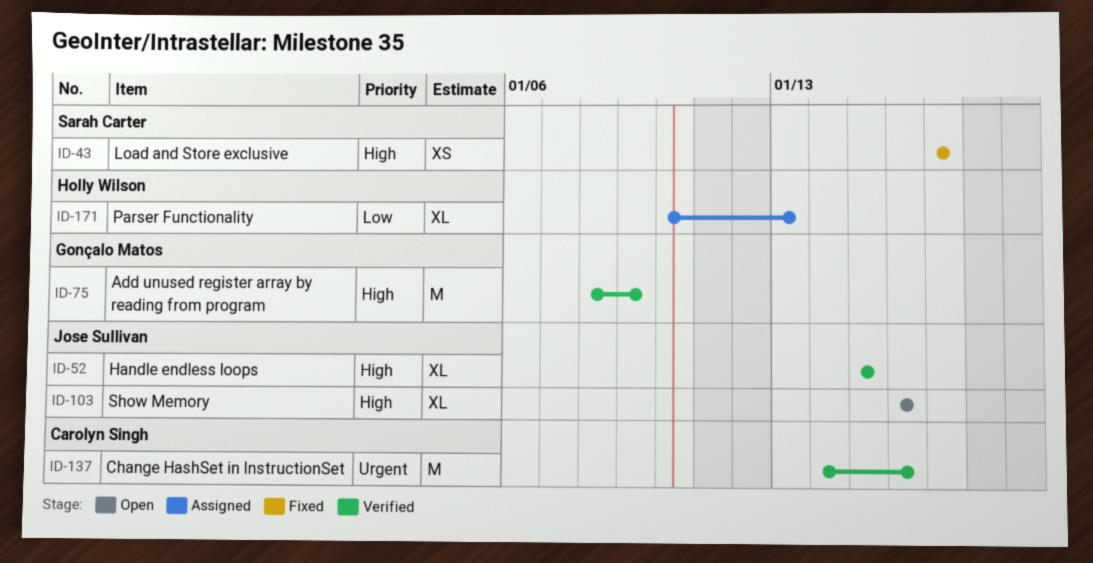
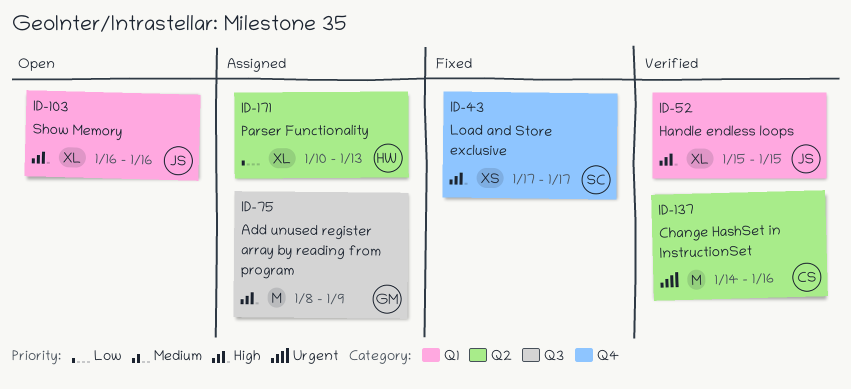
ID-75, status: Verified -> Assigned

